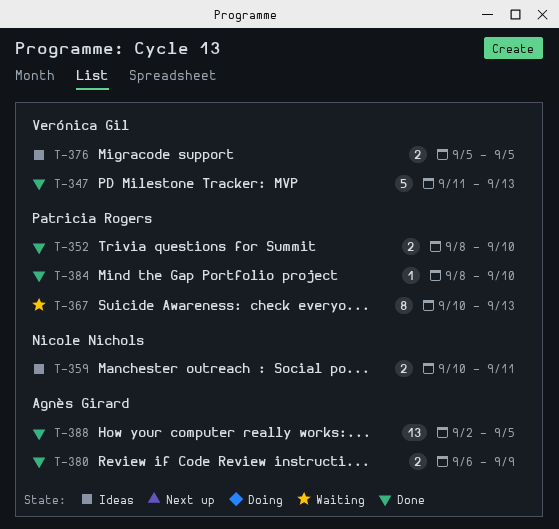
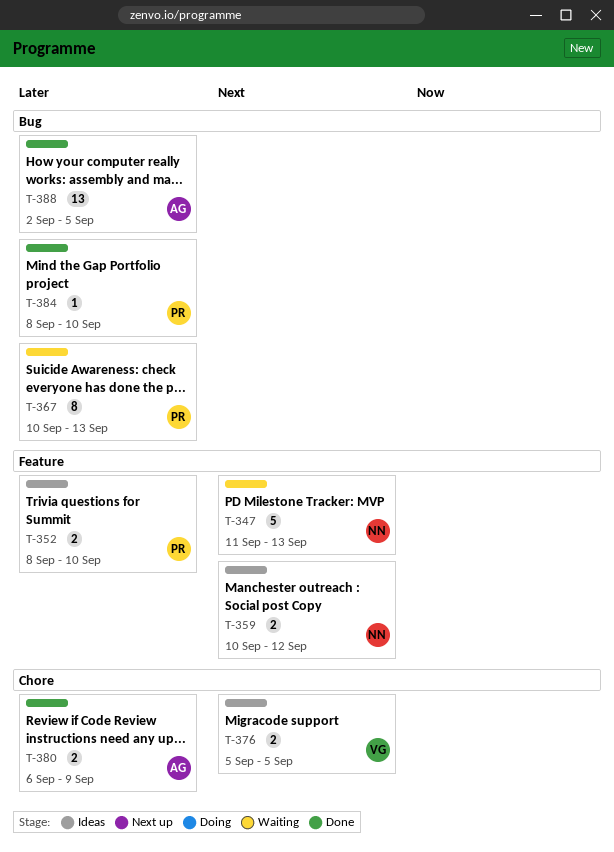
T-347, status: Done -> Waiting
T-347, owner: Verónica Gil -> Nicole Nichols
T-352, status: Done -> Ideas
T-359, due: Sep 11 -> Sep 12

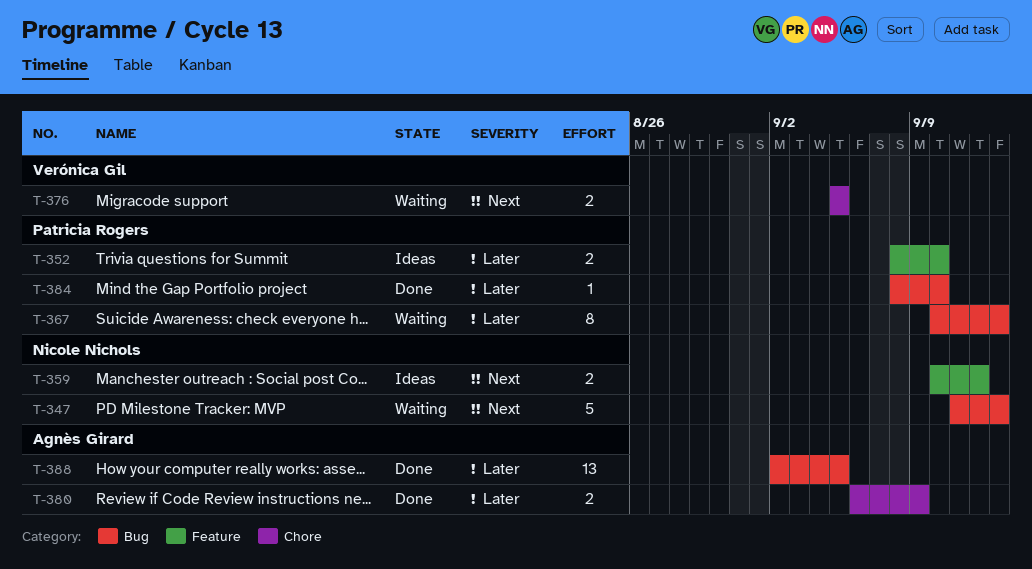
T-347, label: Feature -> Bug
T-376, status: Ideas -> Waiting

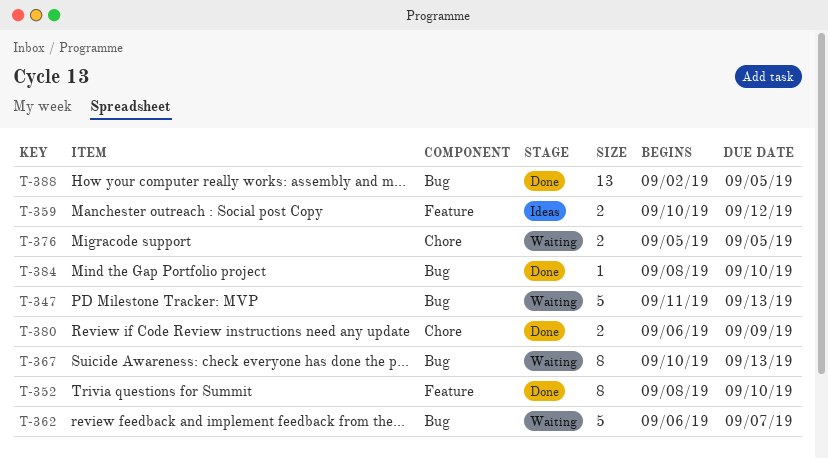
T-352, status: Ideas -> Done
T-352, estimate: 2 -> 8
T-362: none -> present

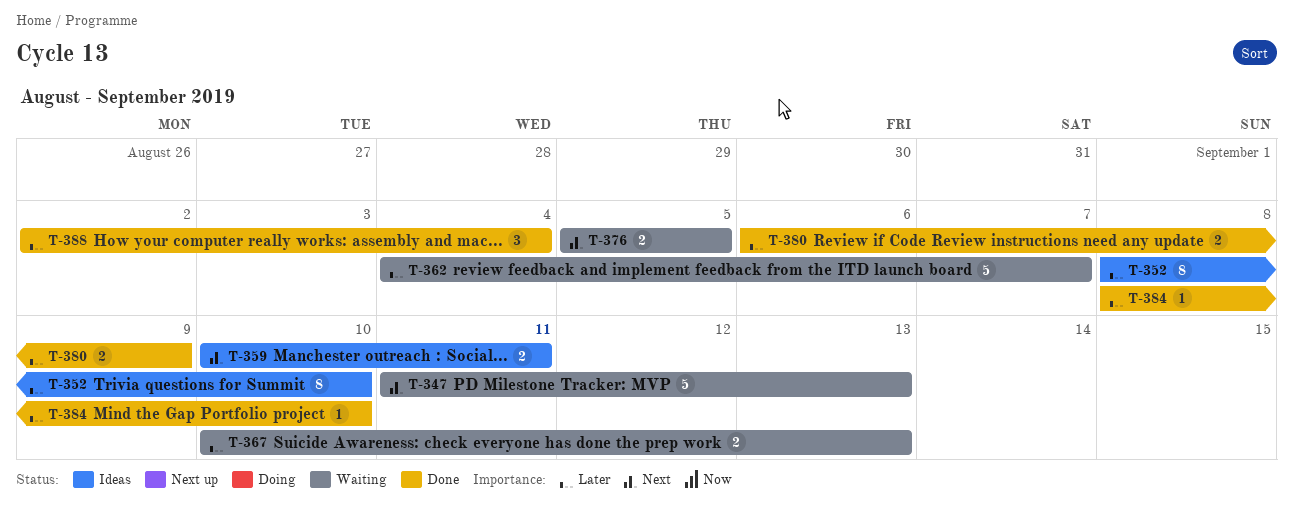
T-352, status: Done -> Ideas
T-359, due: Sep 12 -> Sep 11
T-362, start: Sep 6 -> Sep 4
T-367, estimate: 8 -> 2
T-388, estimate: 13 -> 3
T-388, due: Sep 5 -> Sep 4

